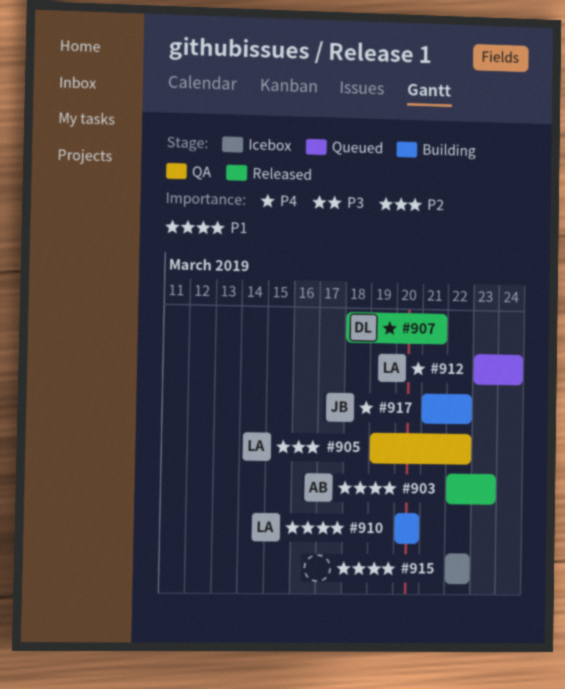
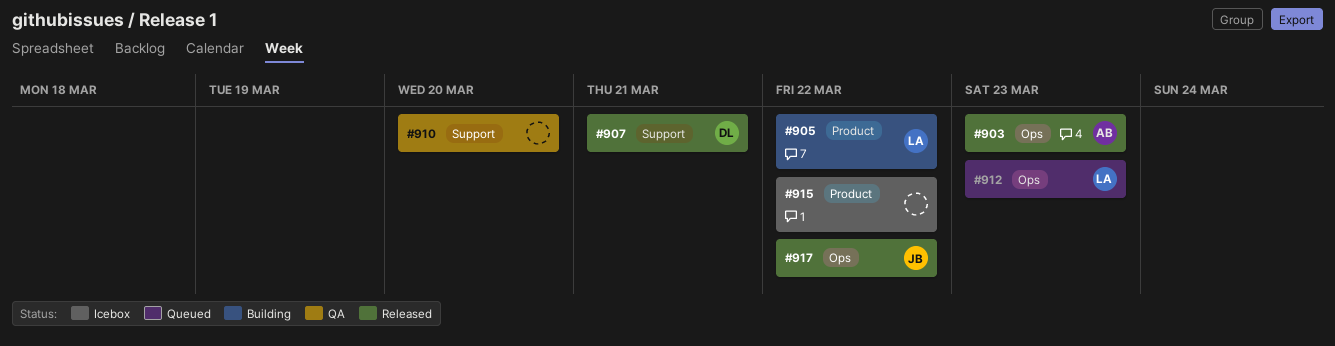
#905, status: QA -> Building
#910, status: Building -> QA
#910, owner: LA -> none
#912, due: Mar 24 -> Mar 23
#917, status: Building -> Released

